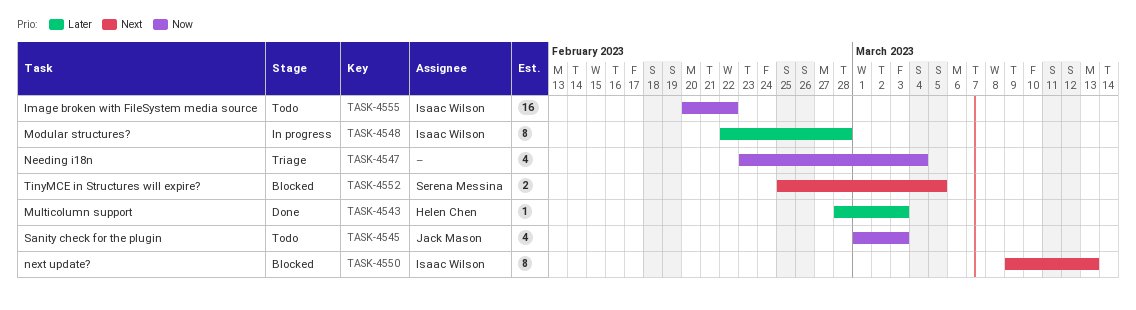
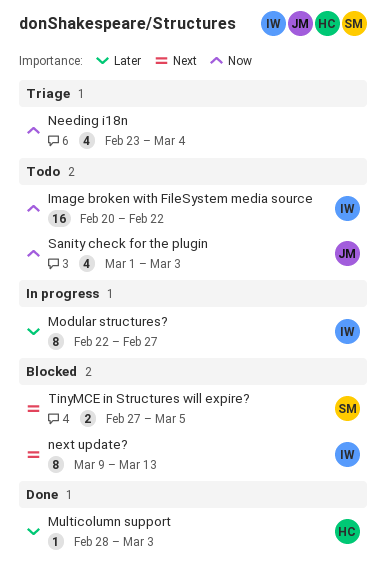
Modular structures?, due: Feb 28 -> Feb 27
TinyMCE in Structures will expire?, start: Feb 25 -> Feb 27

